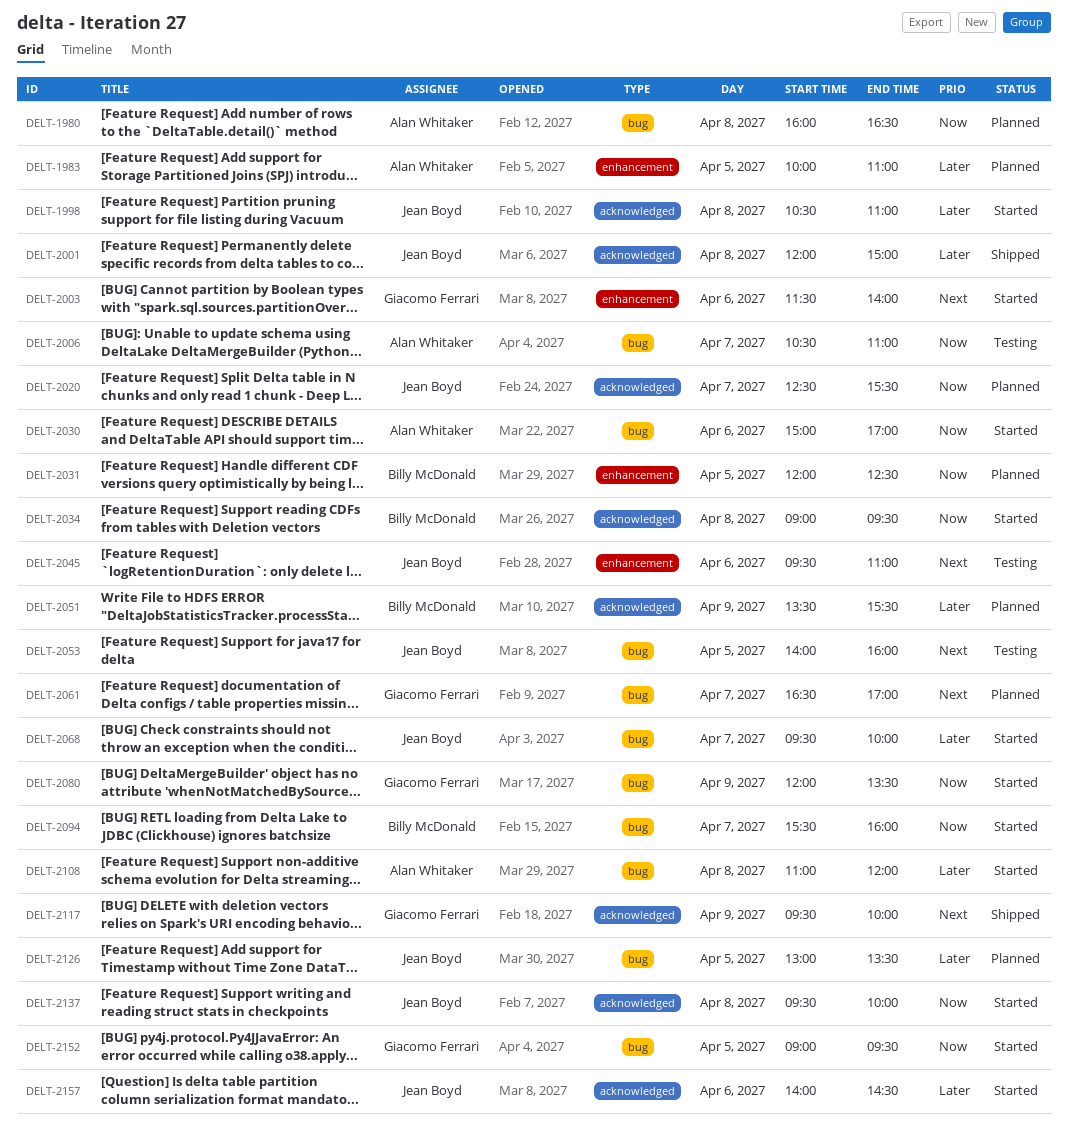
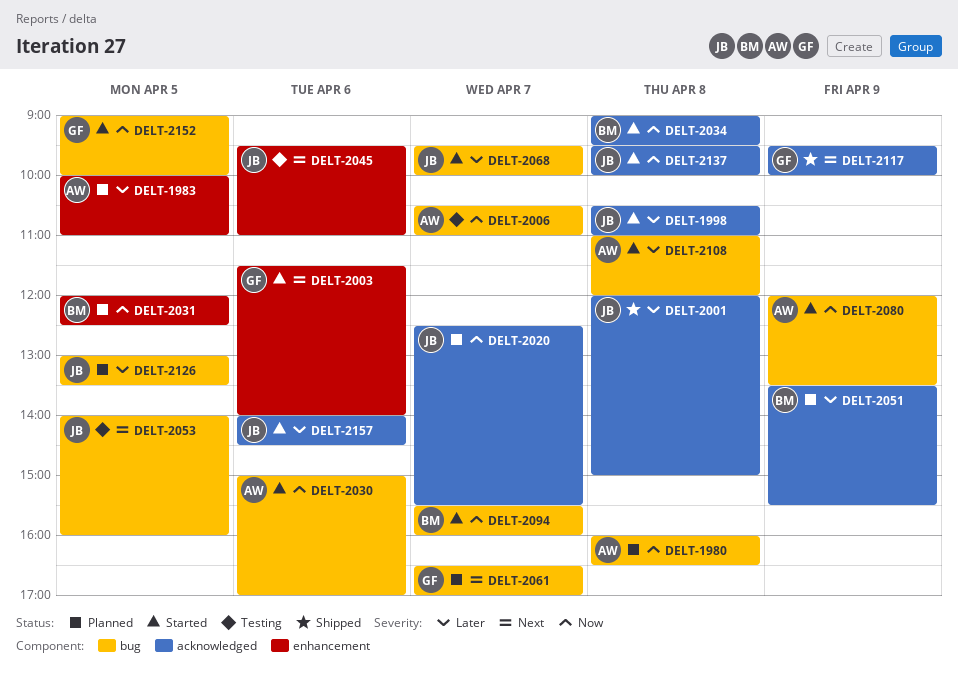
DELT-2080, owner: Giacomo Ferrari -> Alan Whitaker
DELT-2152, ends: 09:30 -> 10:00

